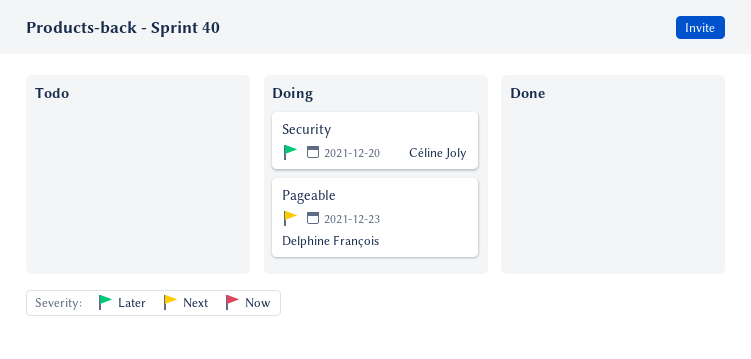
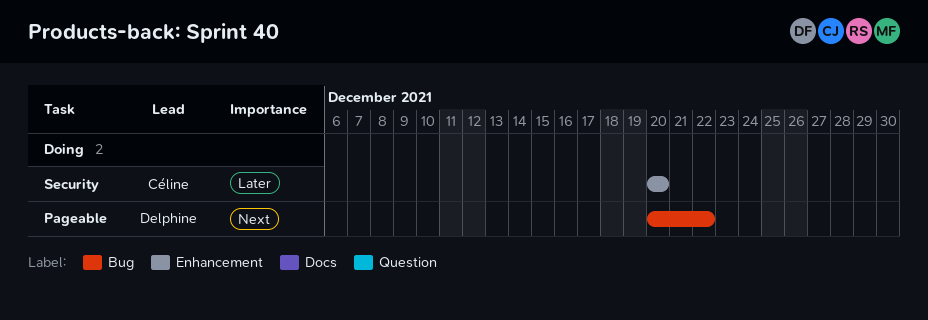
Pageable, due: Dec 23 -> Dec 22

